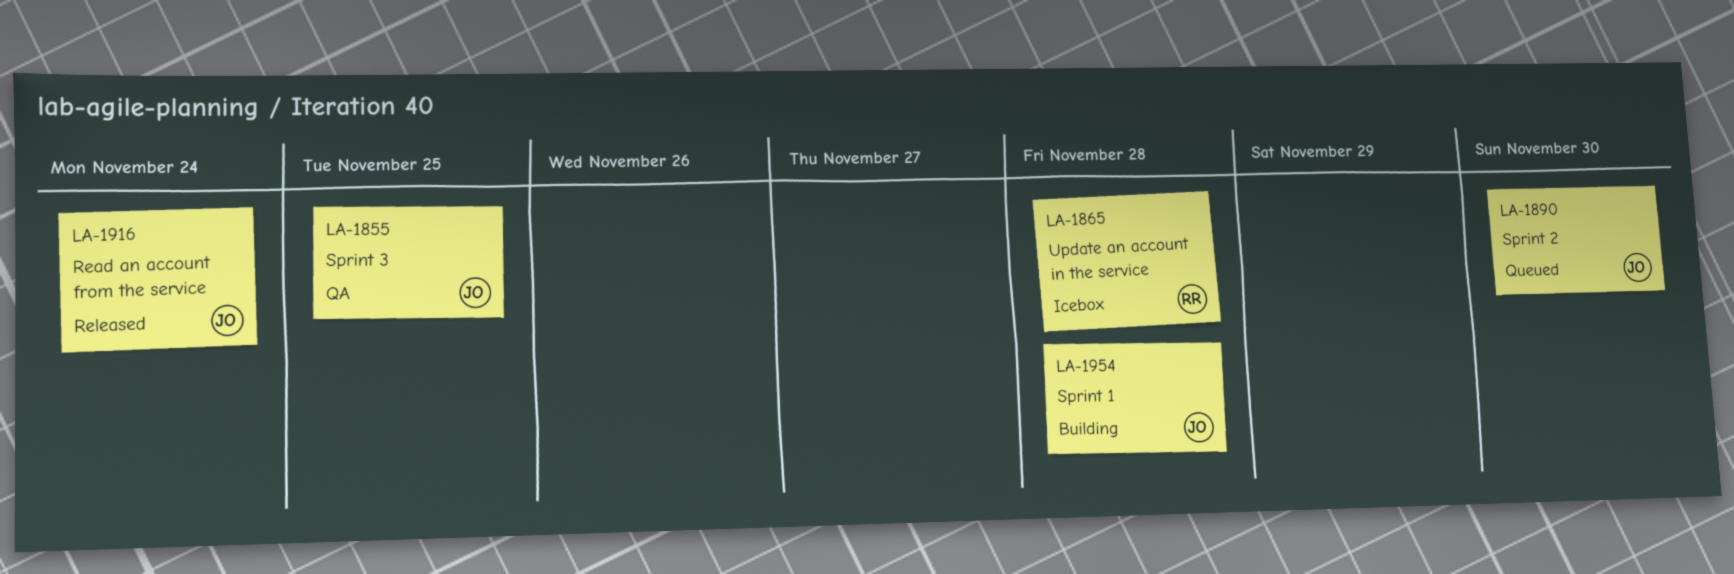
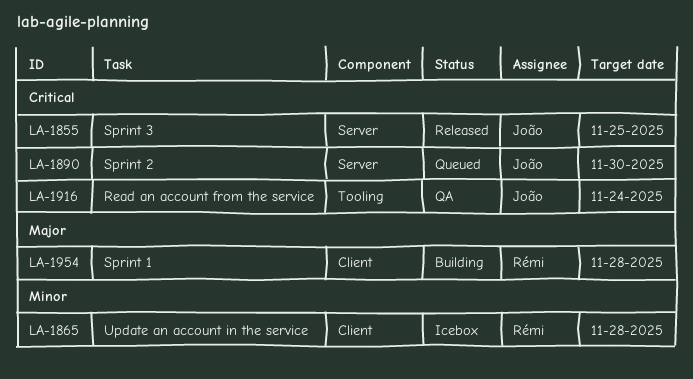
LA-1855, status: QA -> Released
LA-1916, status: Released -> QA
LA-1954, owner: João -> Rémi

